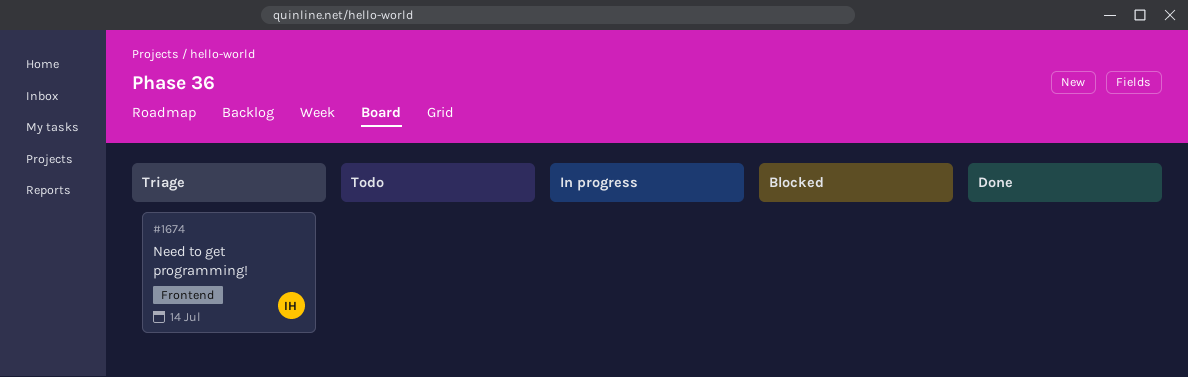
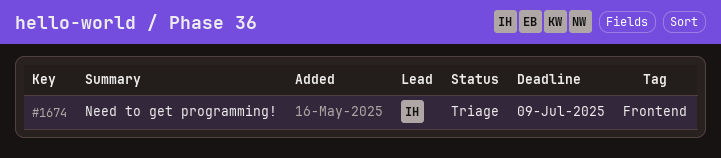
#1674, due: Jul 14 -> Jul 9

